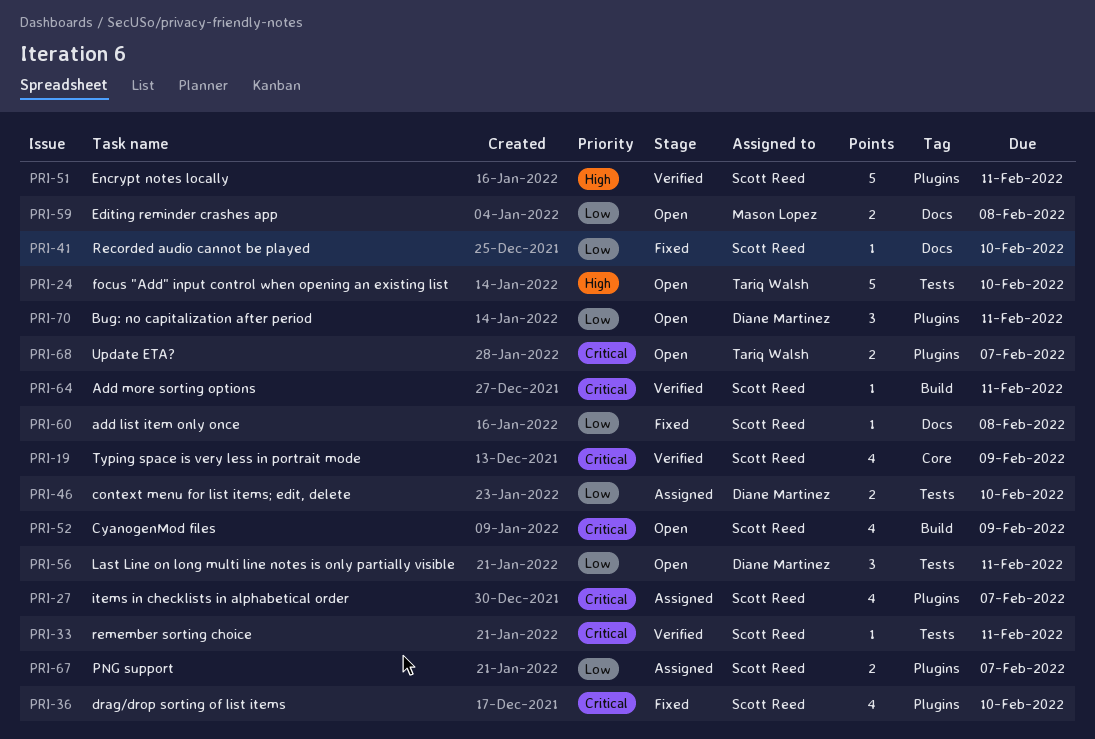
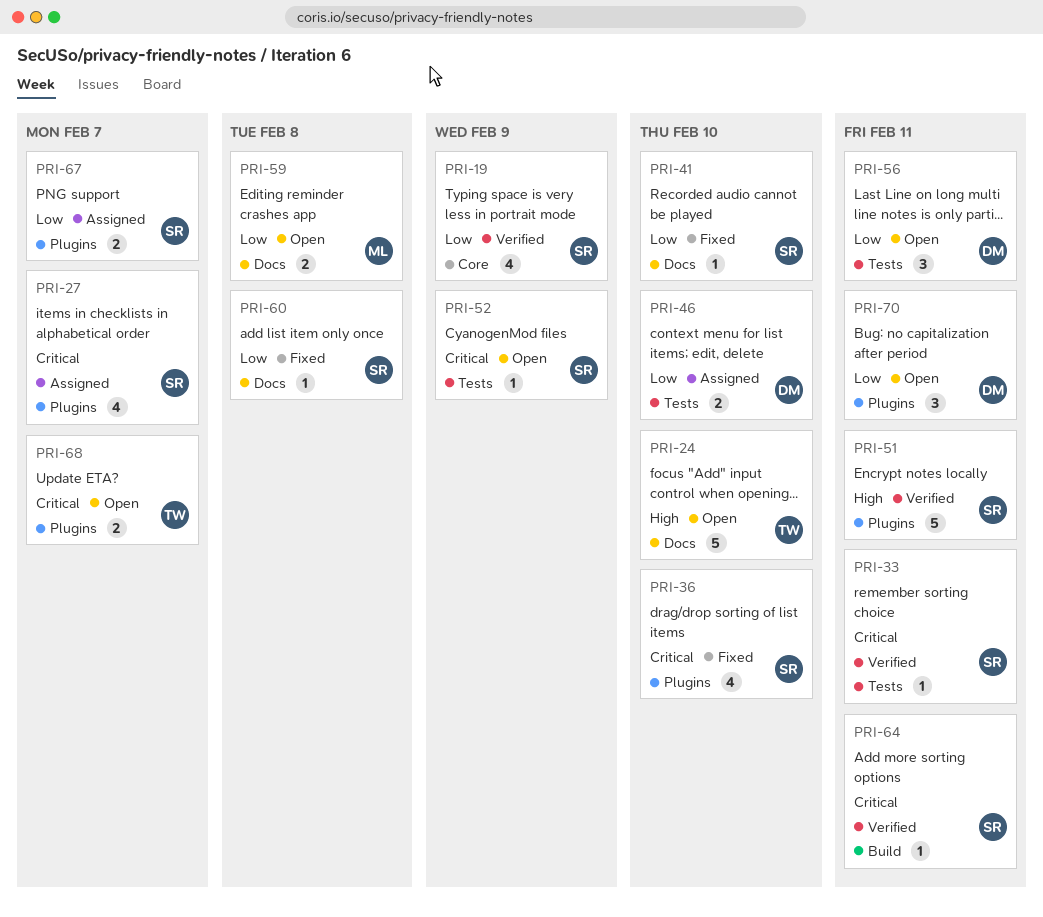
PRI-19, priority: Critical -> Low
PRI-24, label: Tests -> Docs
PRI-52, label: Build -> Tests
PRI-52, estimate: 4 -> 1

